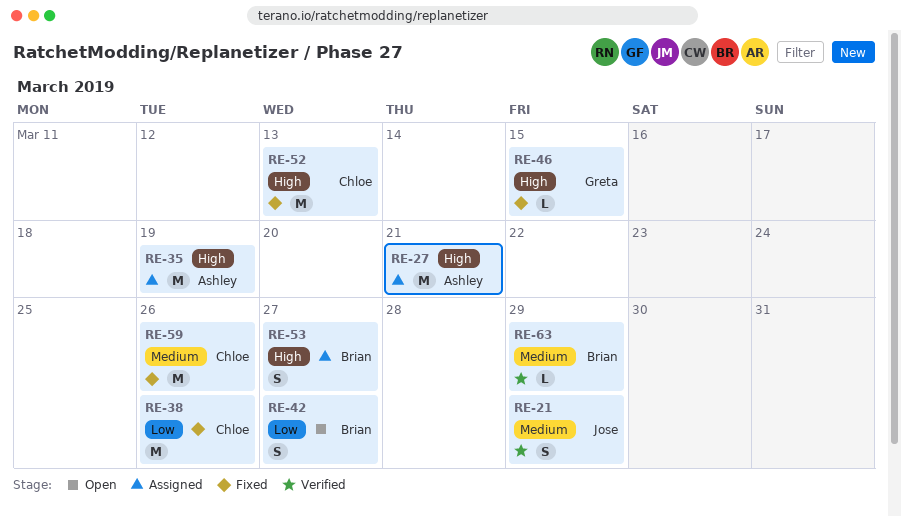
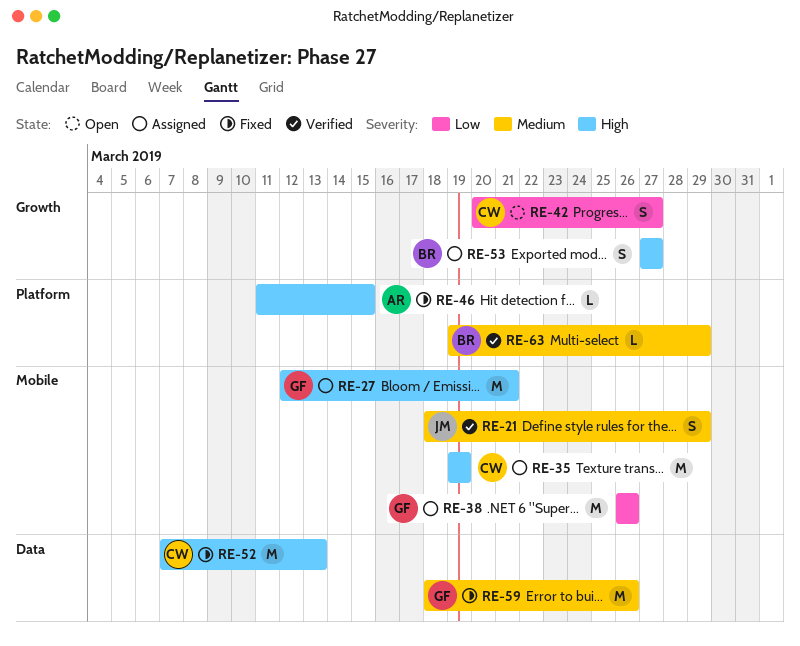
RE-27, owner: Ashley -> Greta
RE-35, owner: Ashley -> Chloe
RE-38, status: Fixed -> Assigned
RE-38, owner: Chloe -> Greta
RE-42, owner: Brian -> Chloe
RE-46, owner: Greta -> Ashley
RE-59, owner: Chloe -> Greta

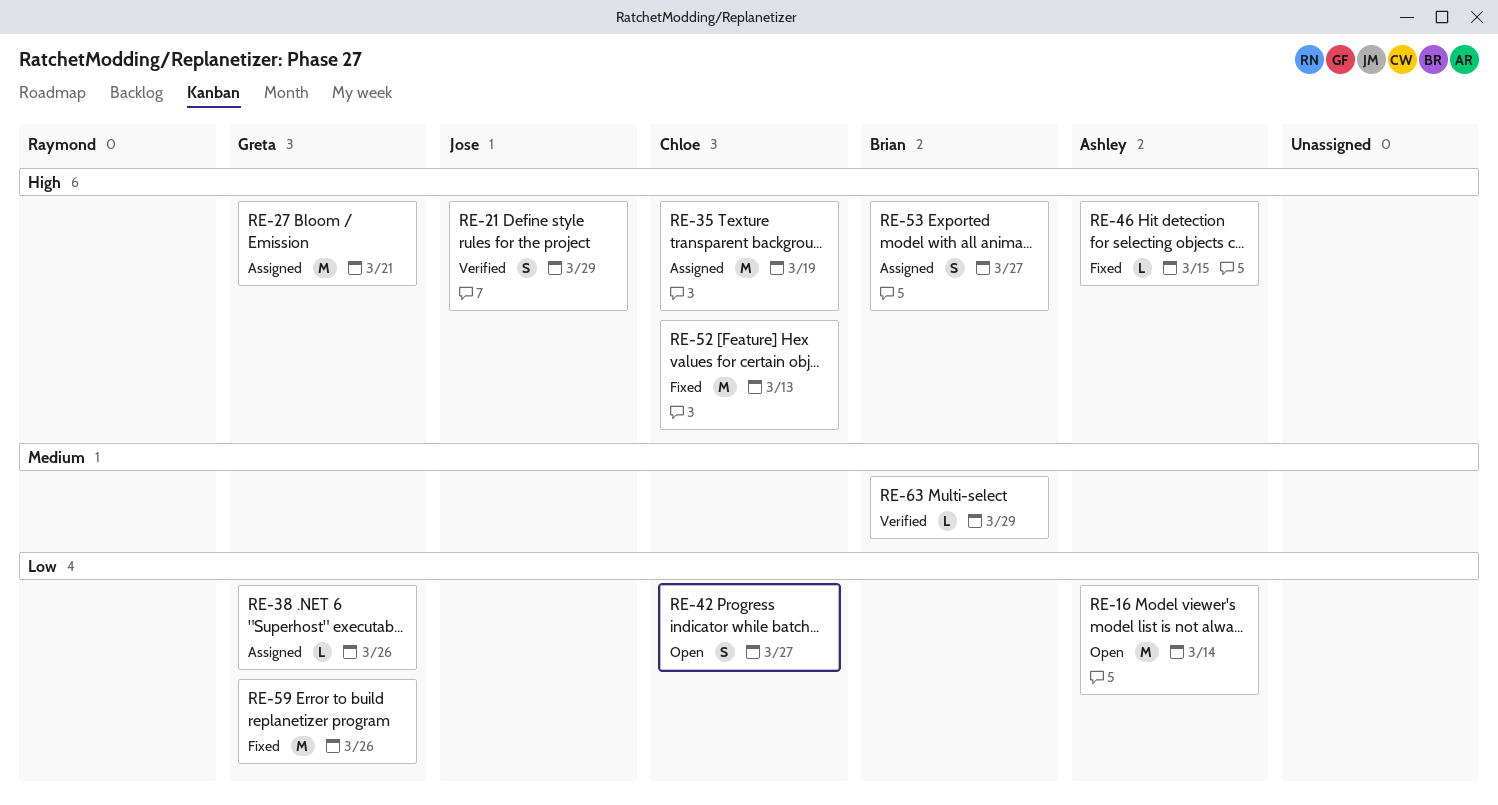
RE-16: none -> present
RE-21, priority: Medium -> High
RE-38, estimate: M -> L
RE-59, priority: Medium -> Low

